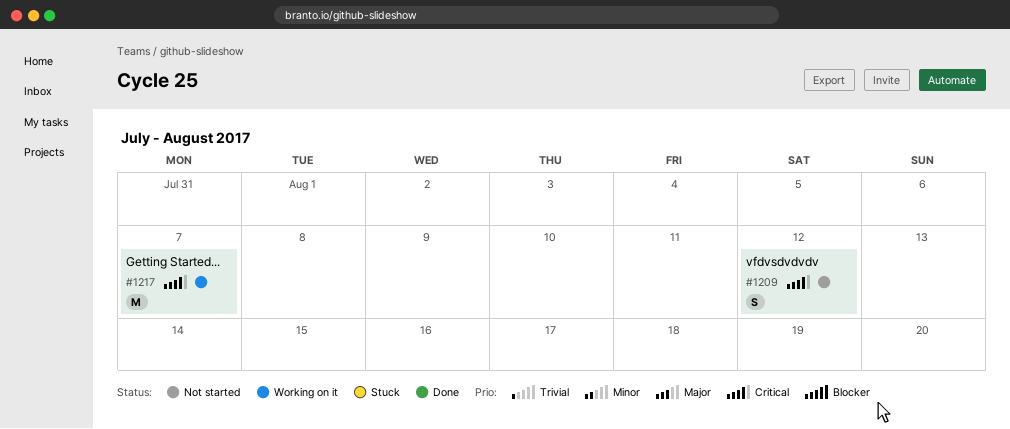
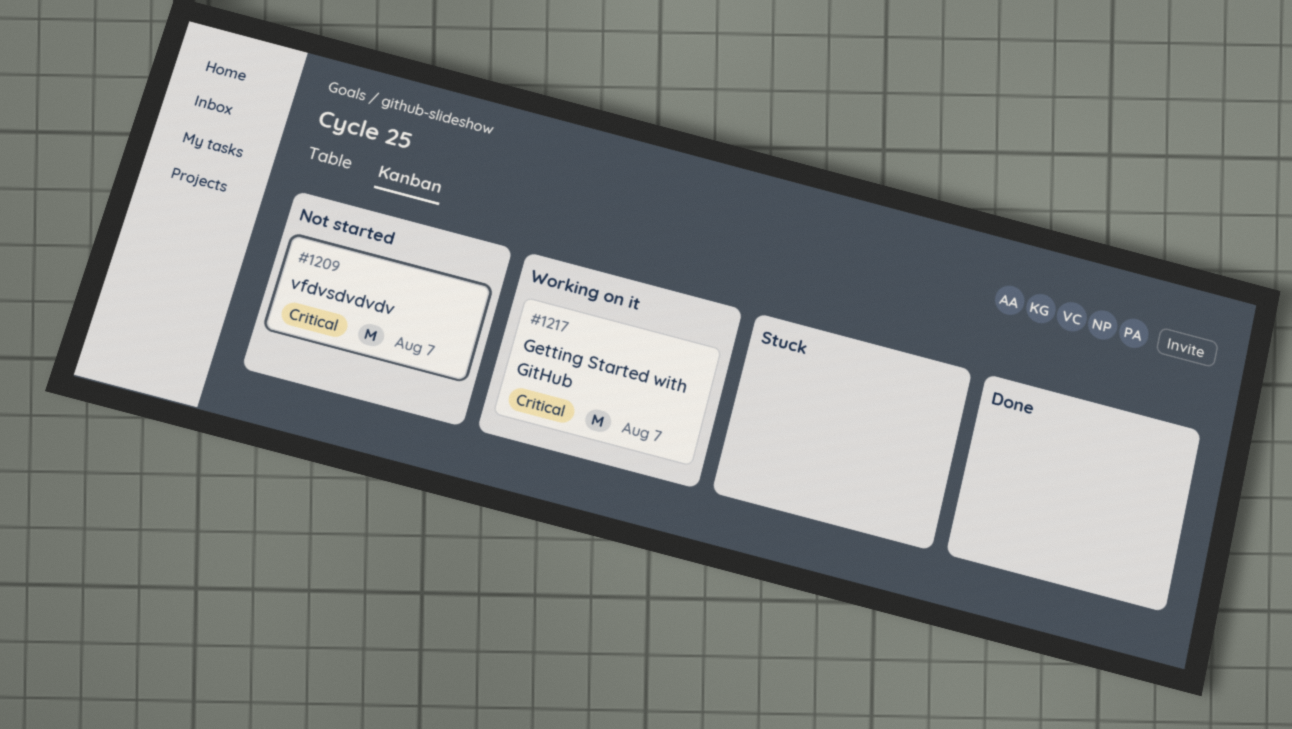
#1209, estimate: S -> M
#1209, due: Aug 12 -> Aug 7

